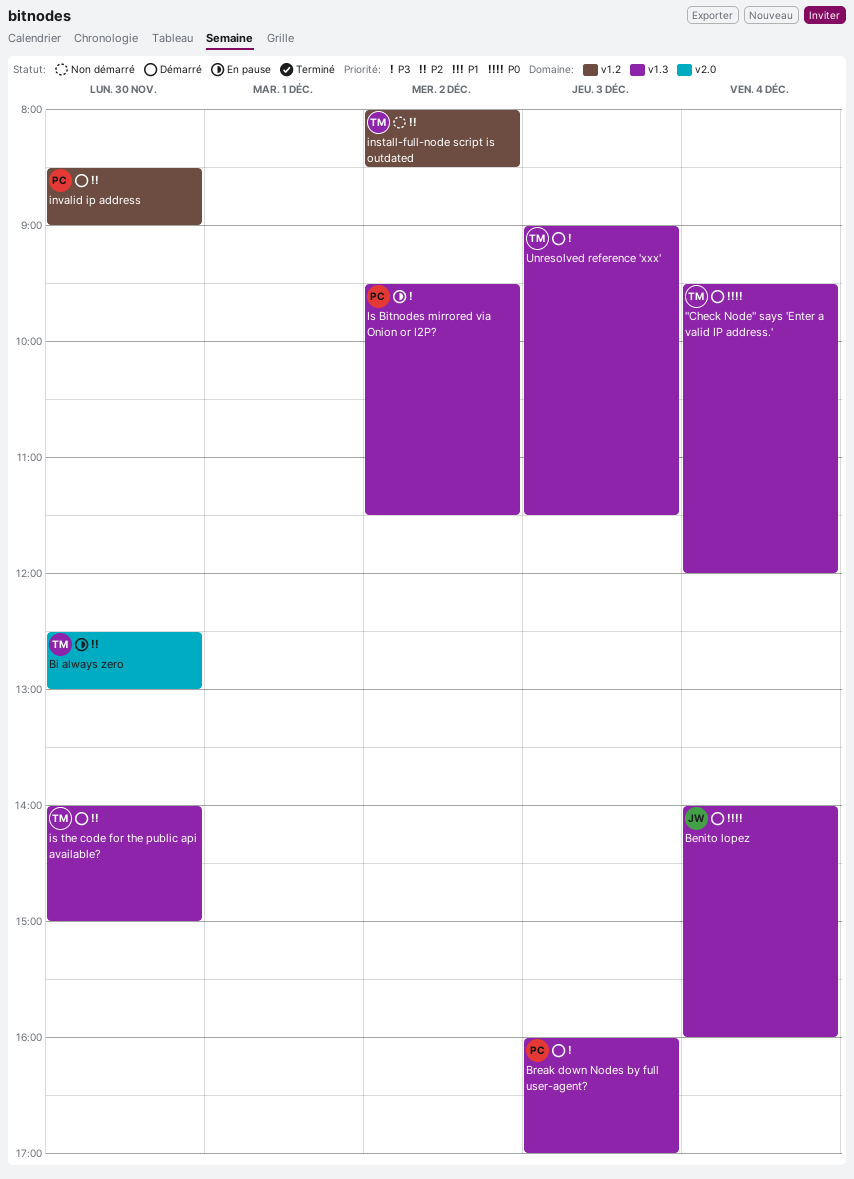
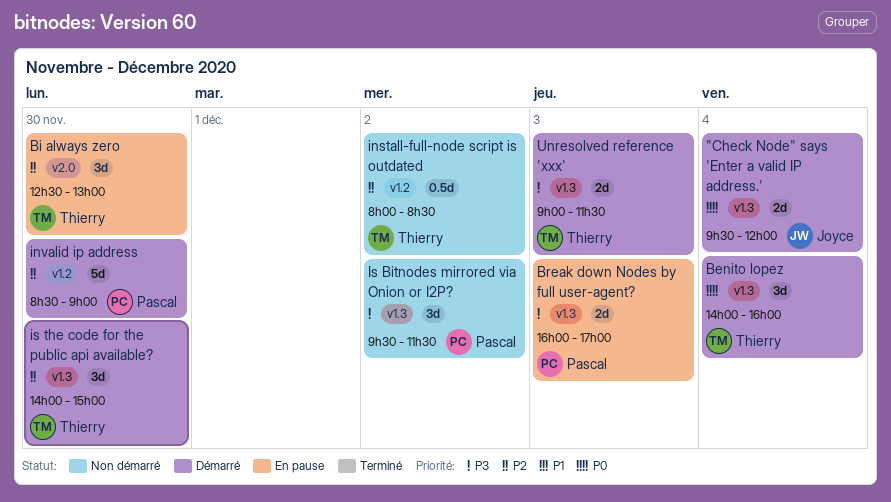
"Check Node" says 'Enter a valid IP address.', owner: Thierry -> Joyce
Benito lopez, owner: Joyce -> Thierry
Break down Nodes by full user-agent?, status: Démarré -> En pause
Is Bitnodes mirrored via Onion or I2P?, status: En pause -> Non démarré

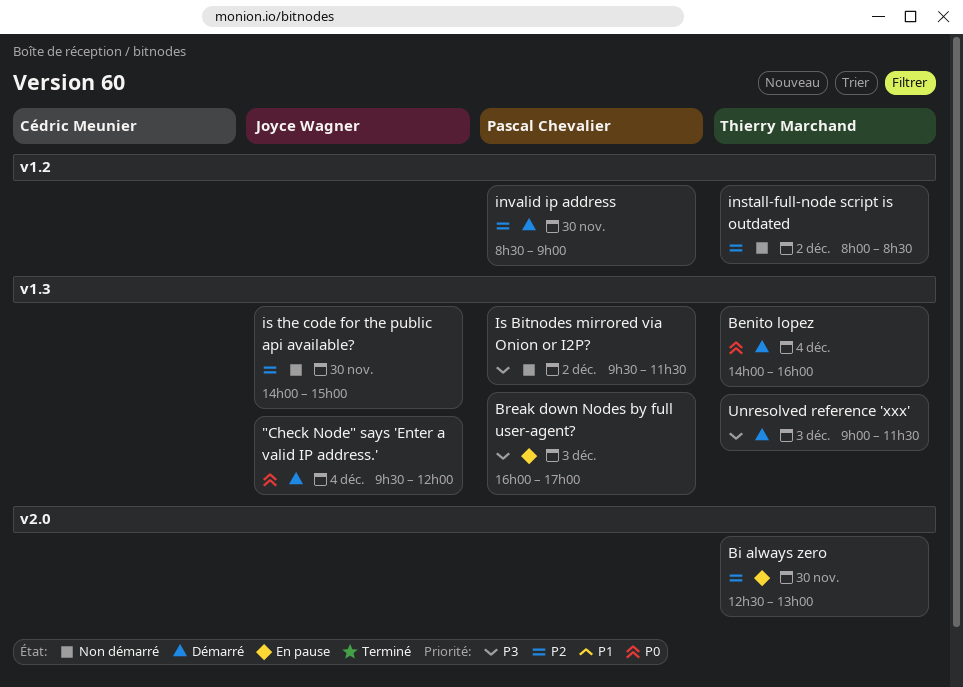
is the code for the public api available?, status: Démarré -> Non démarré
is the code for the public api available?, owner: Thierry Marchand -> Joyce Wagner

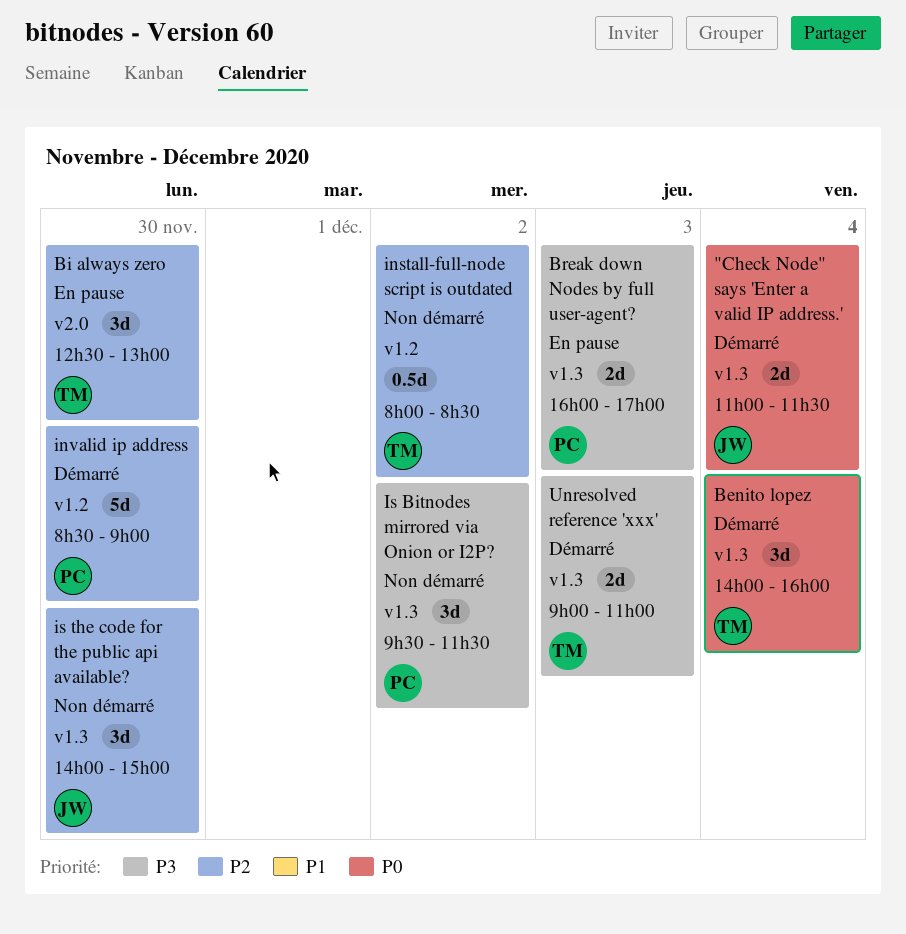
"Check Node" says 'Enter a valid IP address.', begins: 09:30 -> 11:00
"Check Node" says 'Enter a valid IP address.', ends: 12:00 -> 11:30
Unresolved reference 'xxx', ends: 11:30 -> 11:00

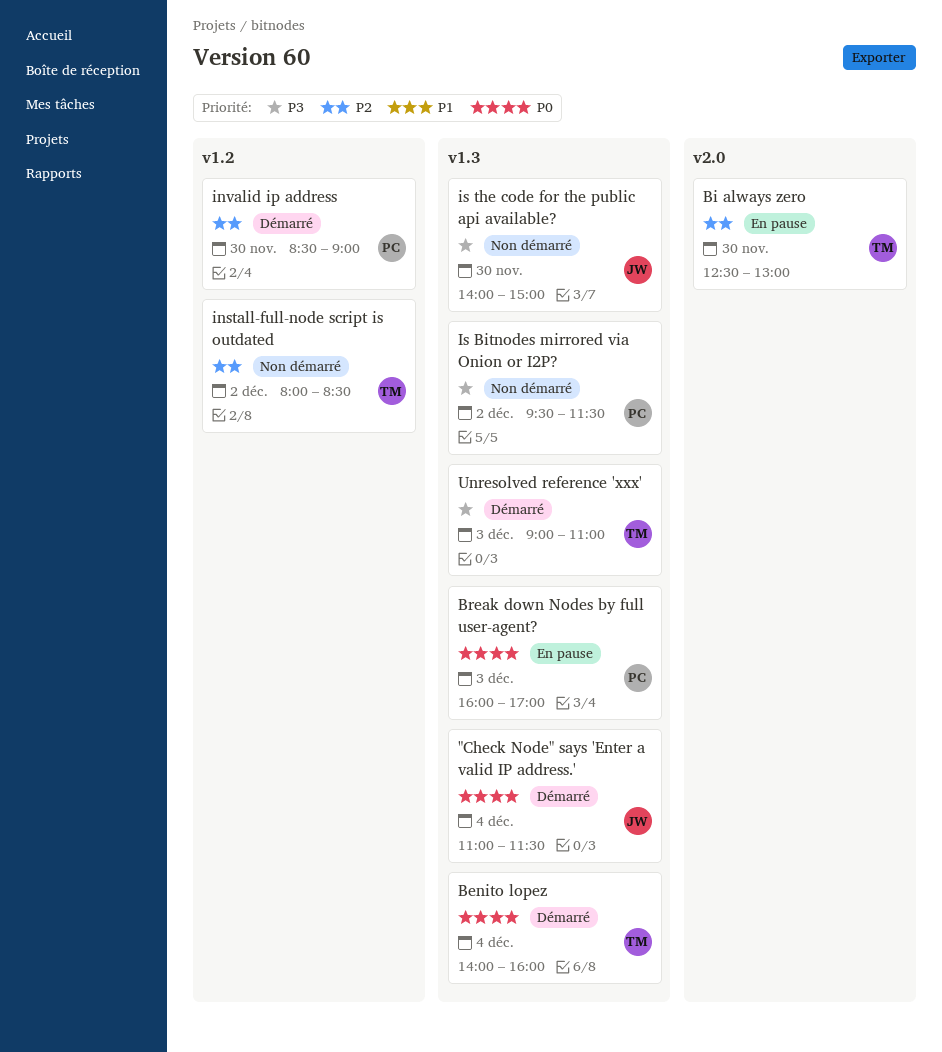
Break down Nodes by full user-agent?, priority: P3 -> P0
is the code for the public api available?, priority: P2 -> P3

